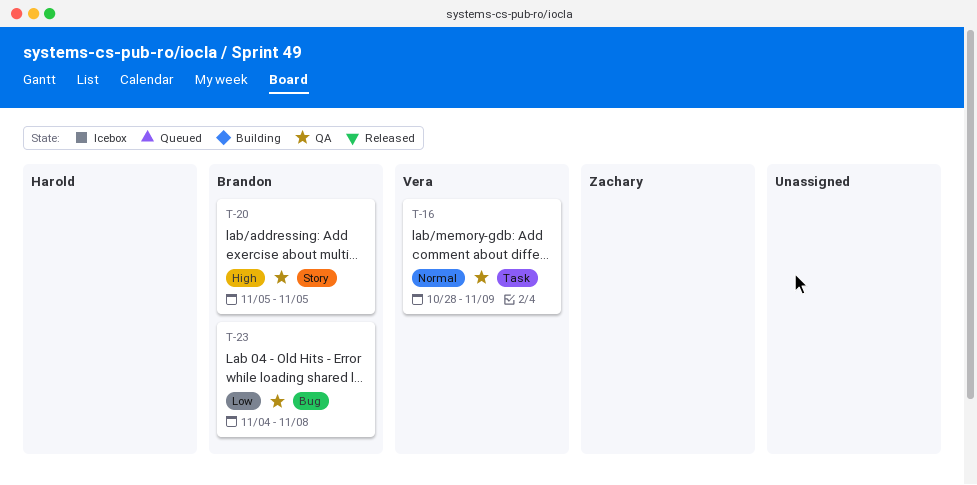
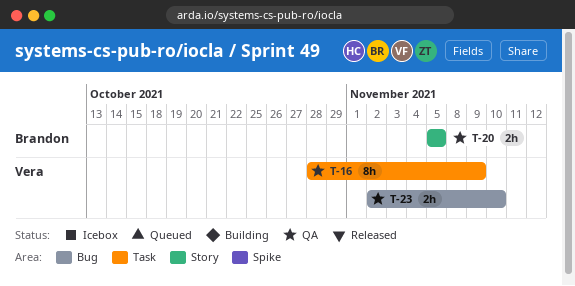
T-23, owner: Brandon -> Vera
T-23, start: Nov 4 -> Nov 2
T-23, due: Nov 8 -> Nov 10

